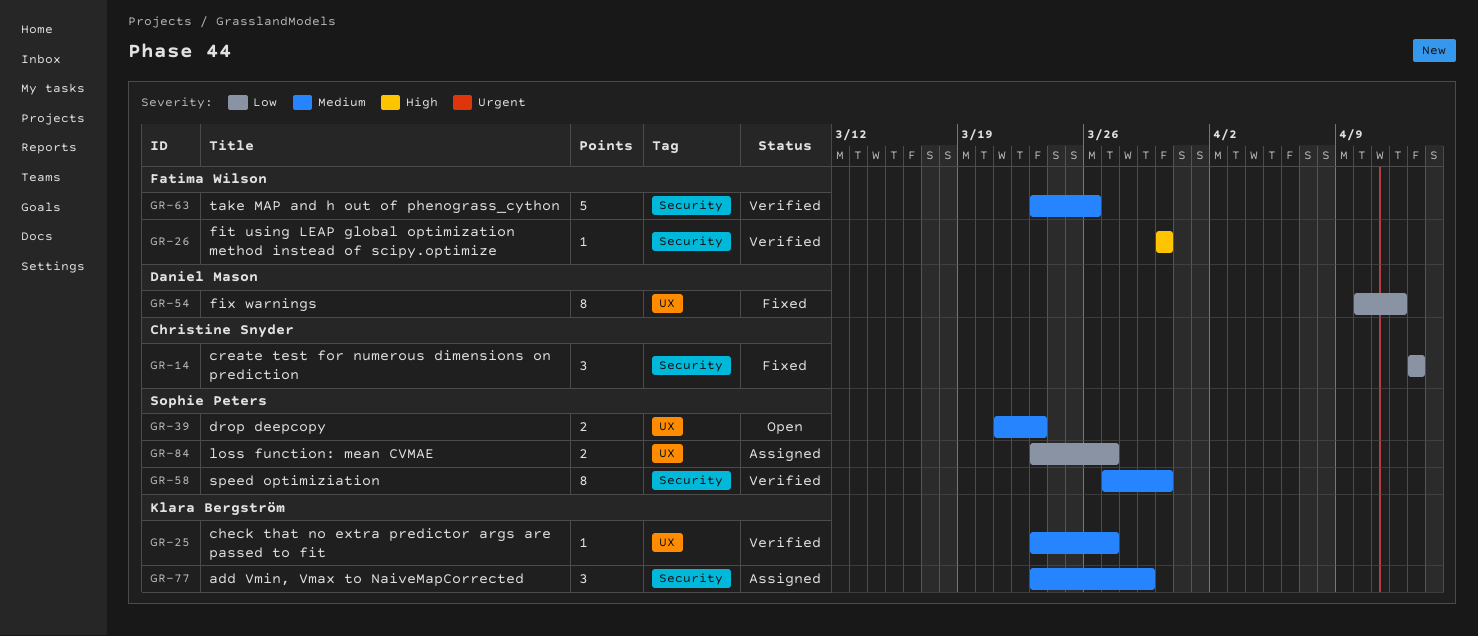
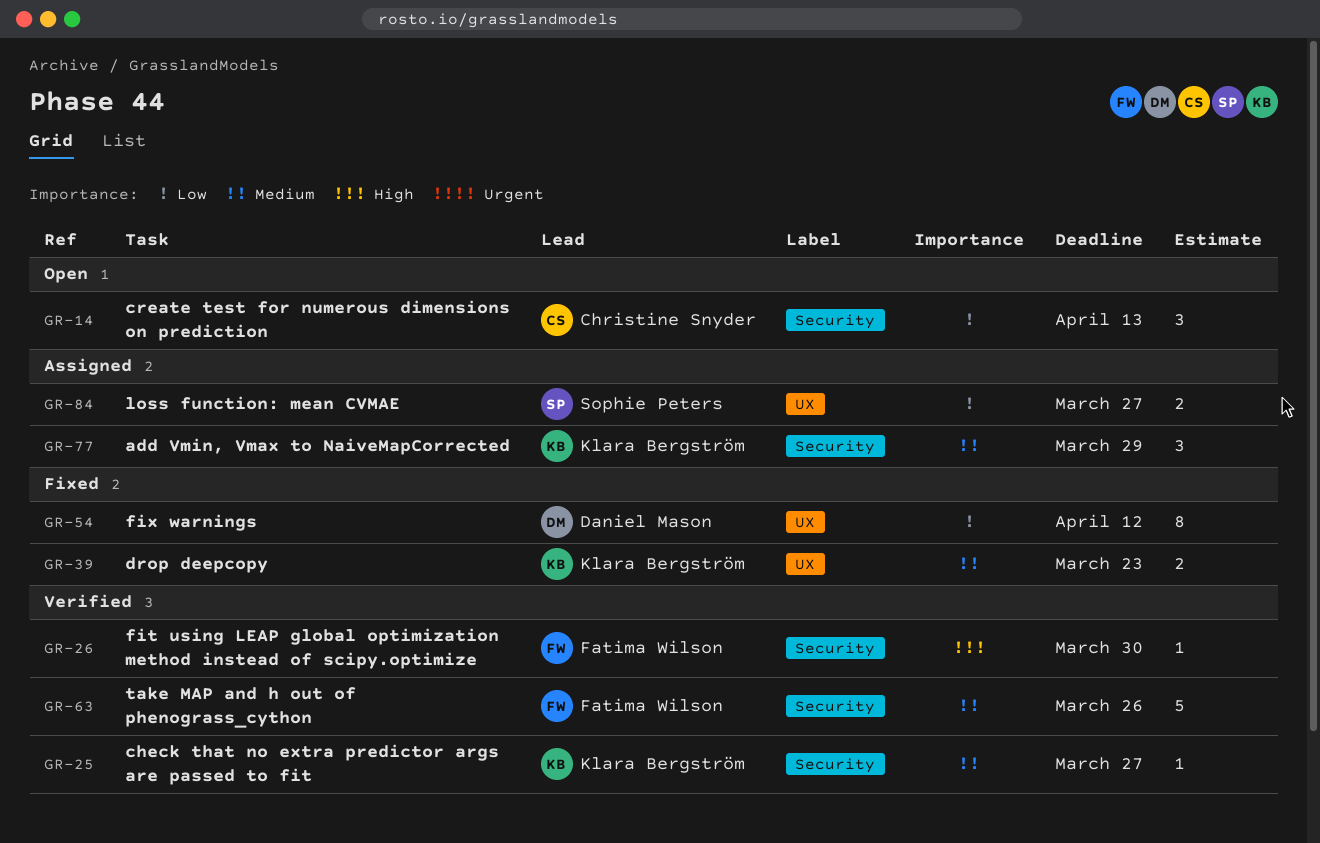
GR-14, status: Fixed -> Open
GR-25, label: UX -> Security
GR-39, status: Open -> Fixed
GR-39, owner: Sophie Peters -> Klara Bergström
GR-58: present -> none

